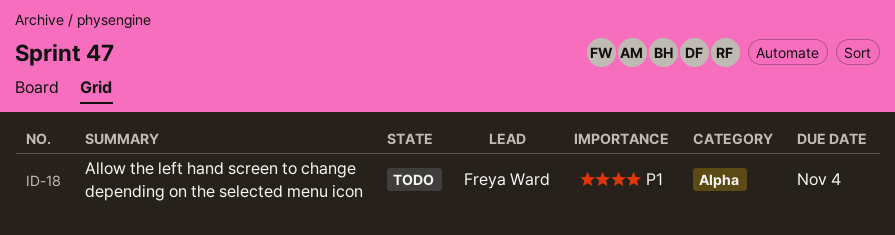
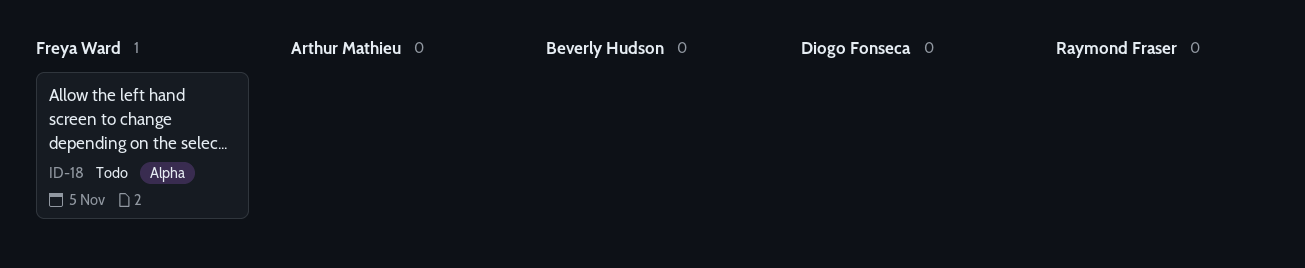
ID-18, due: Nov 4 -> Nov 5

